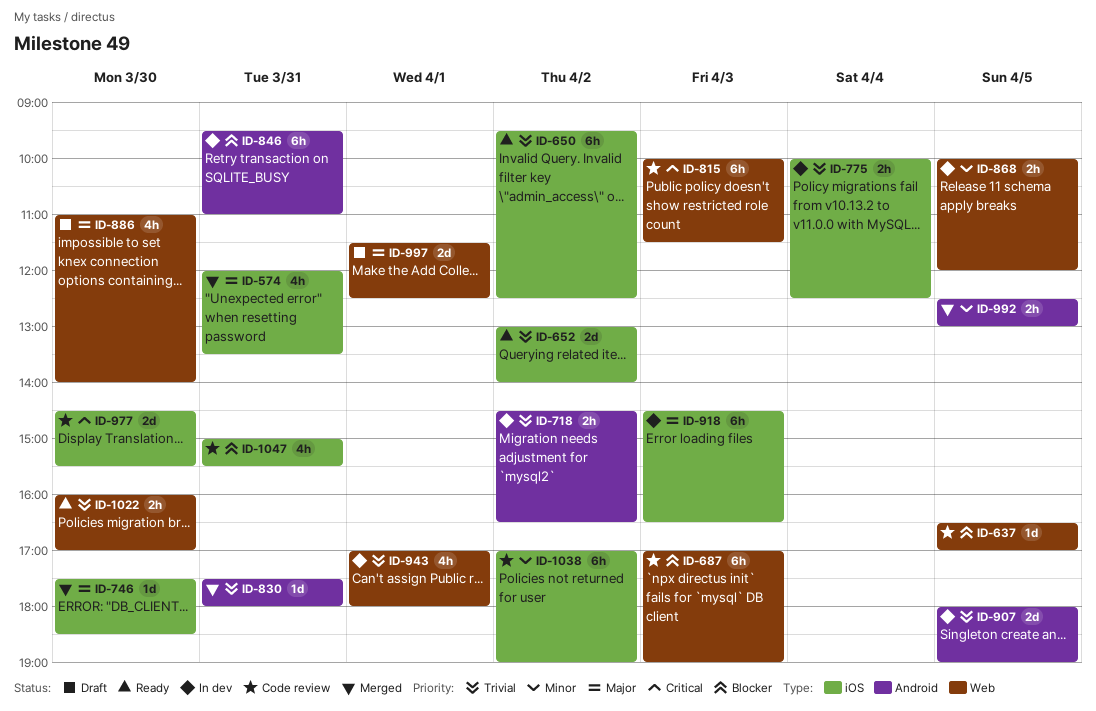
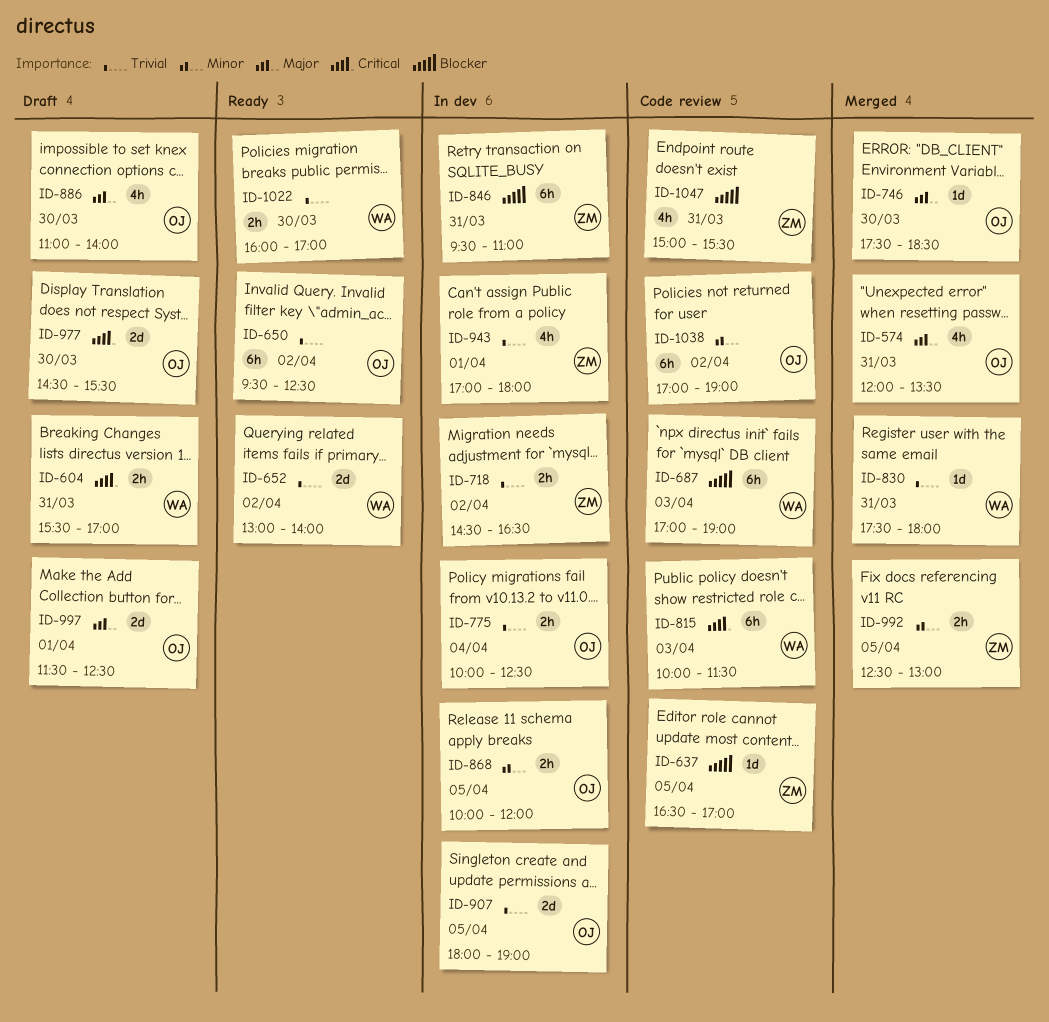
ID-604: none -> present
ID-918: present -> none
ID-977, status: Code review -> Draft

